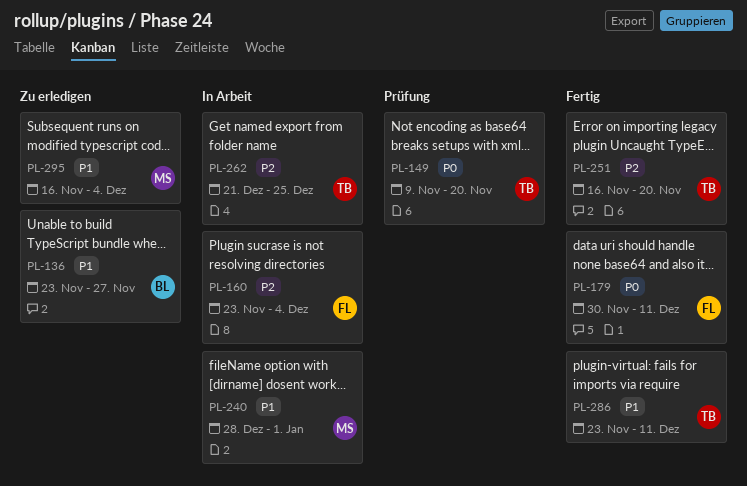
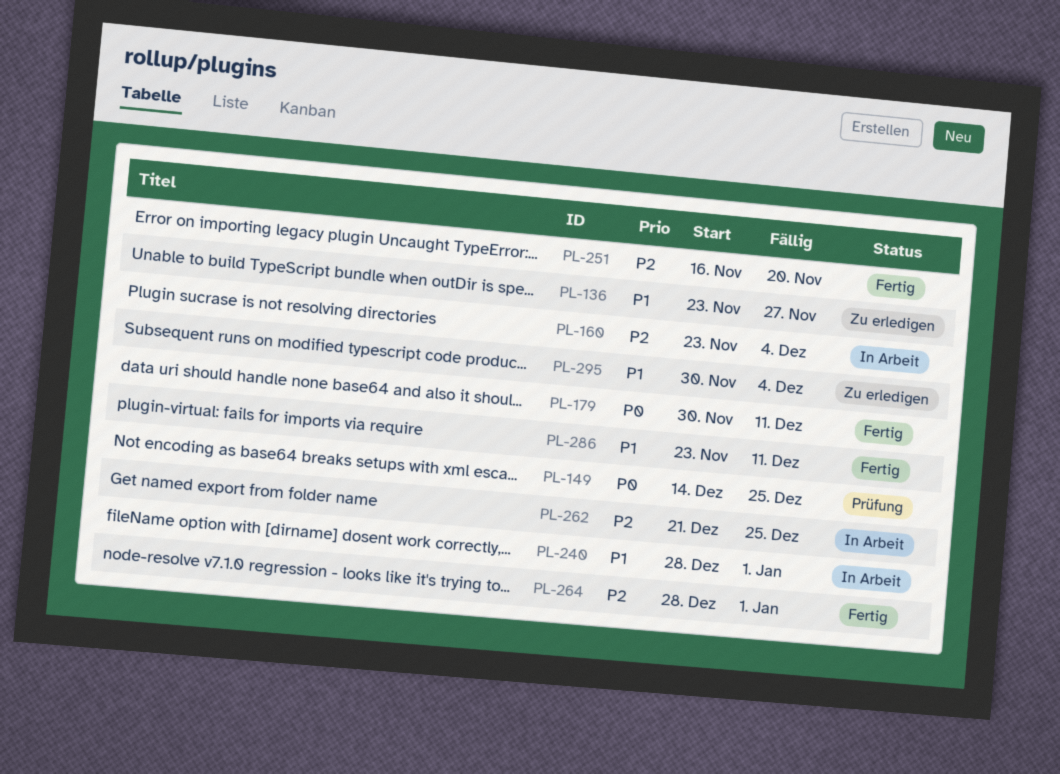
PL-149, start: Nov 9 -> Dec 14
PL-149, due: Nov 20 -> Dec 25
PL-264: none -> present
PL-295, start: Nov 16 -> Nov 30

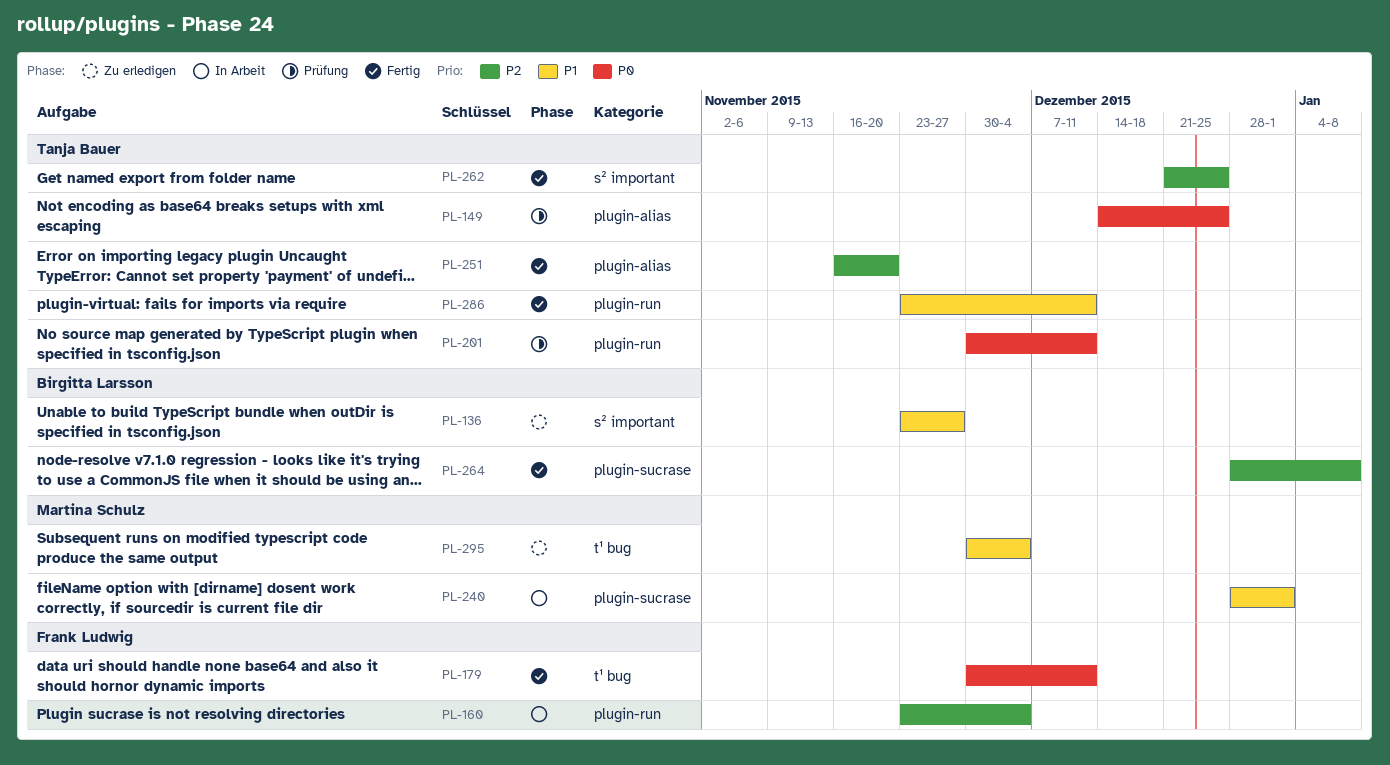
PL-201: none -> present
PL-262, status: In Arbeit -> Fertig
PL-264, due: Jan 1 -> Jan 8

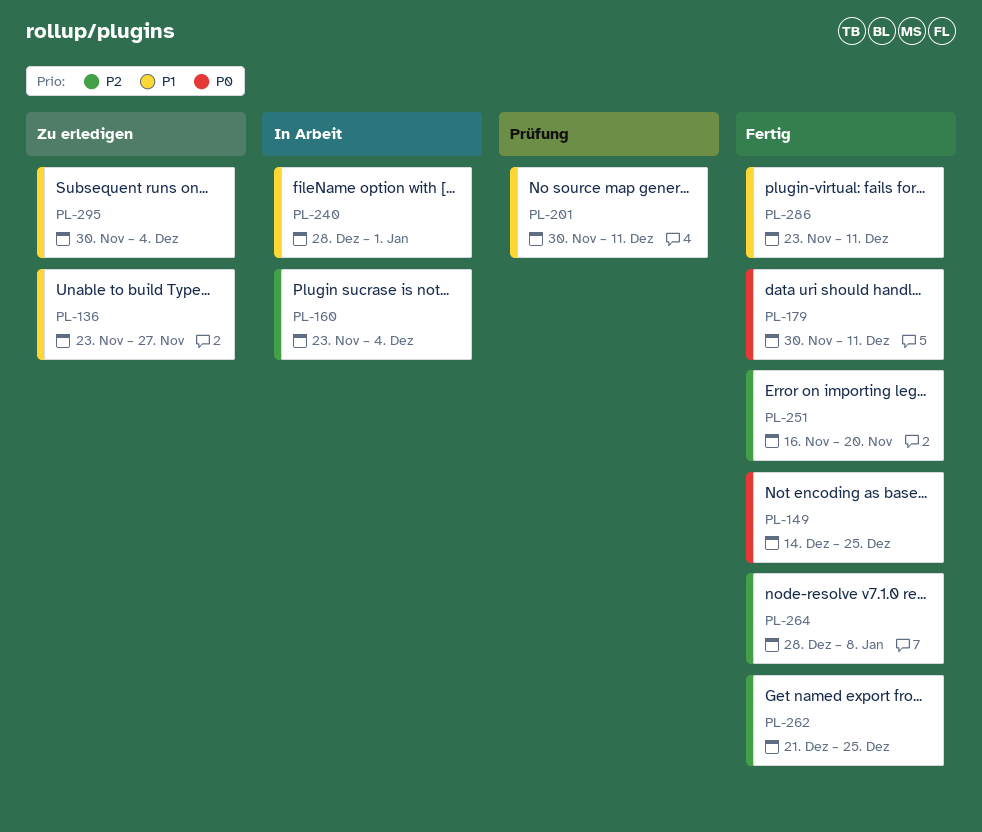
PL-149, status: Prüfung -> Fertig
PL-201, priority: P0 -> P1

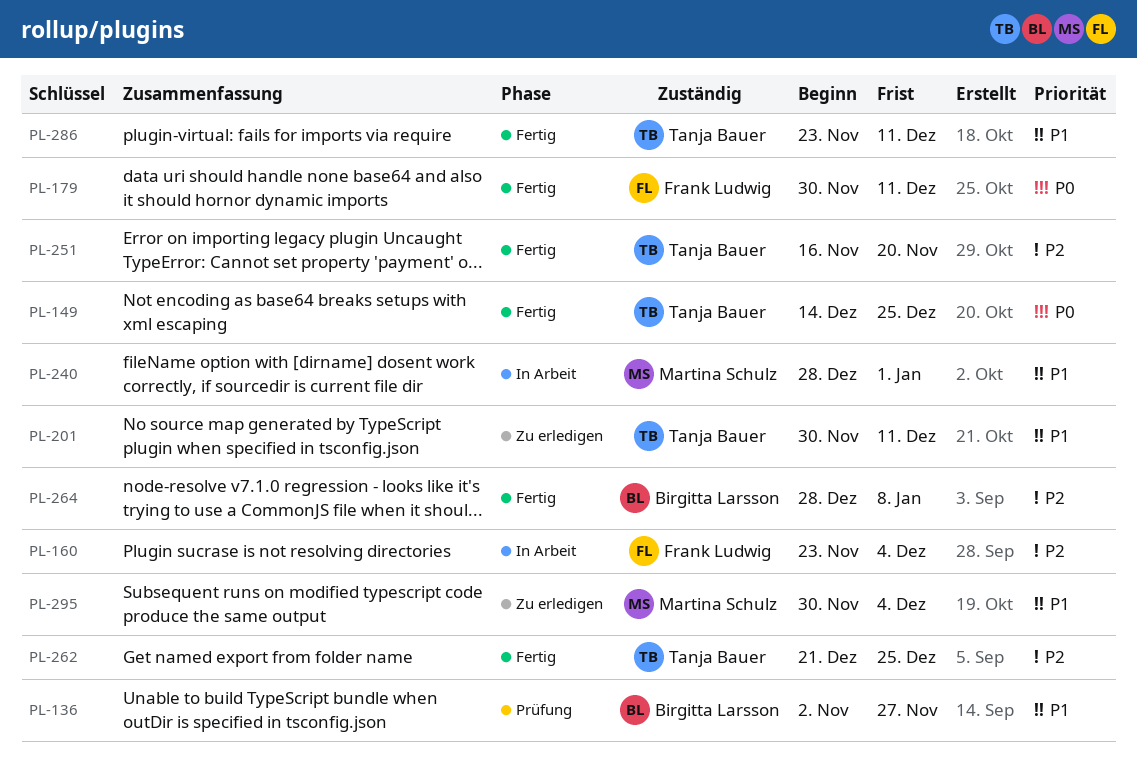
PL-136, status: Zu erledigen -> Prüfung
PL-136, start: Nov 23 -> Nov 2
PL-201, status: Prüfung -> Zu erledigen

